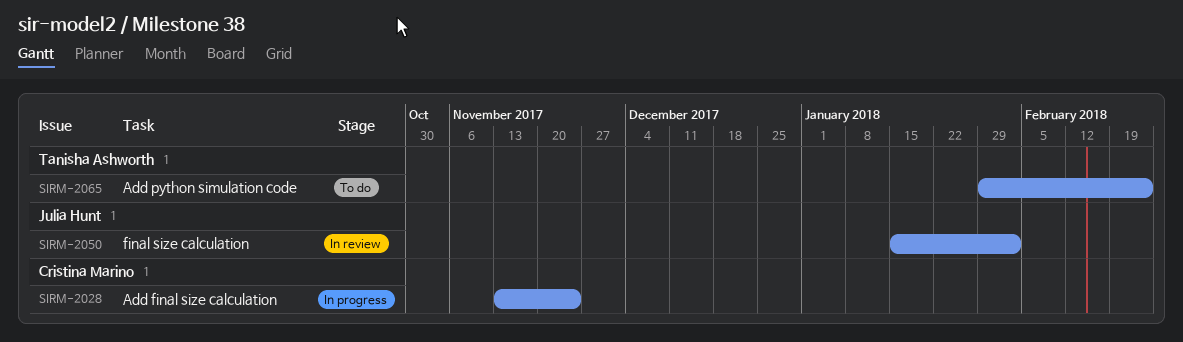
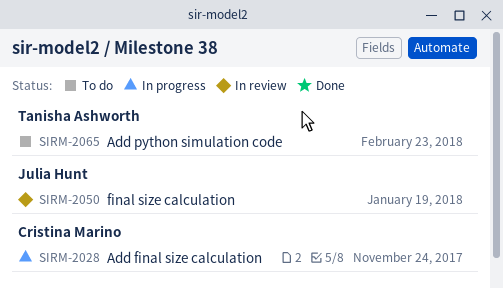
SIRM-2050, due: Feb 2 -> Jan 19

